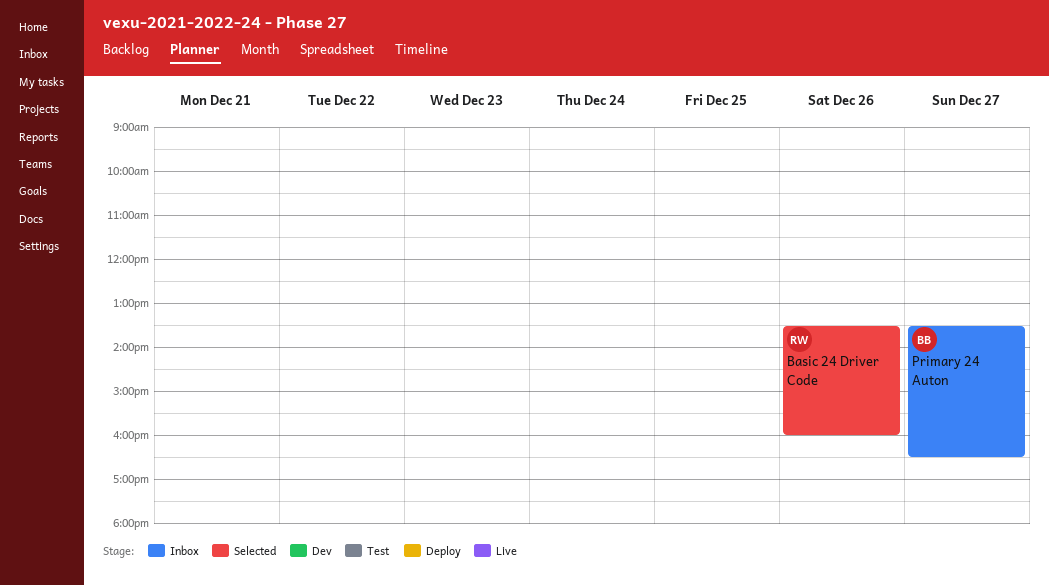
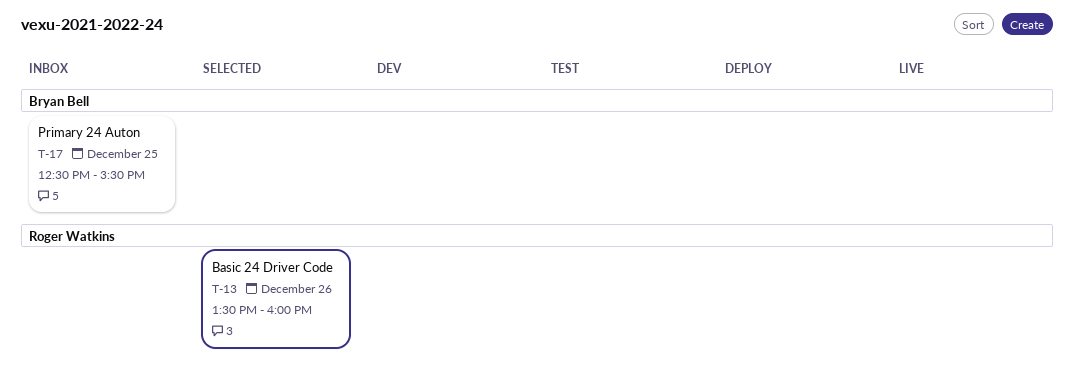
Primary 24 Auton, day: Dec 27 -> Dec 25
Primary 24 Auton, begins: 13:30 -> 12:30
Primary 24 Auton, ends: 16:30 -> 15:30

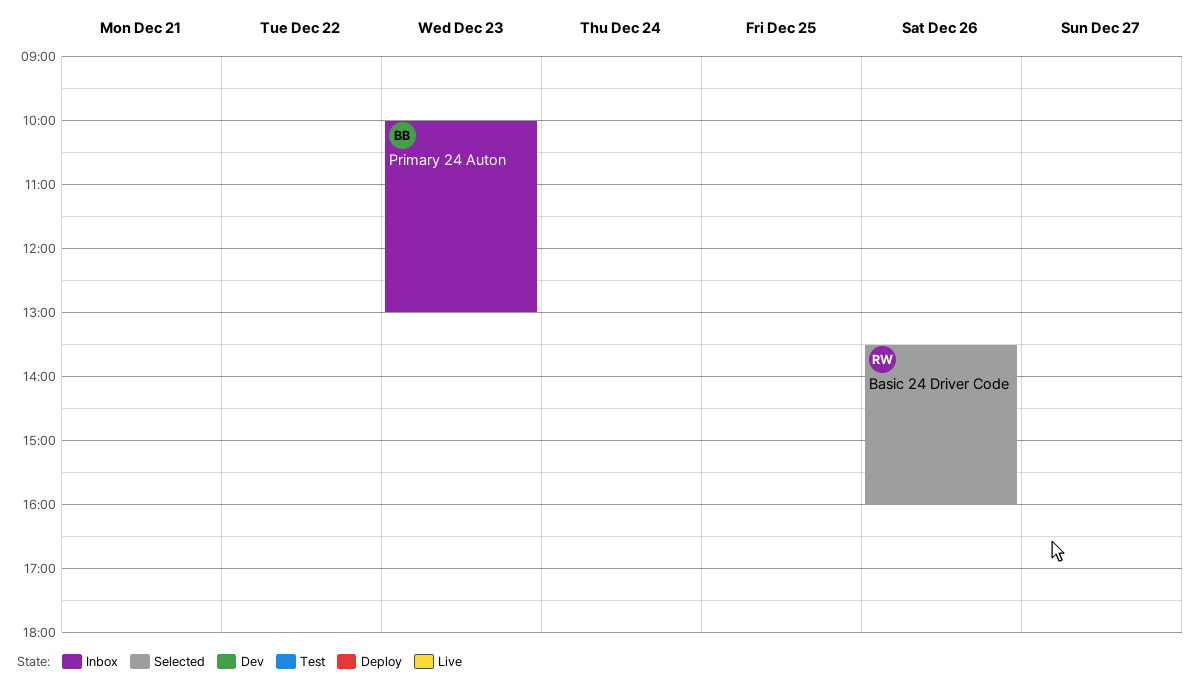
Primary 24 Auton, day: Dec 25 -> Dec 23
Primary 24 Auton, begins: 12:30 -> 10:00
Primary 24 Auton, ends: 15:30 -> 13:00

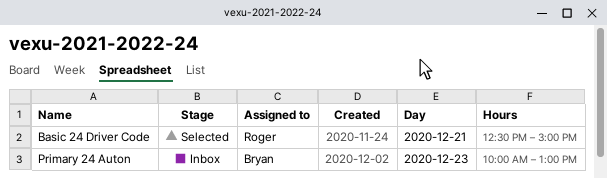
Basic 24 Driver Code, day: Dec 26 -> Dec 21
Basic 24 Driver Code, begins: 13:30 -> 12:30
Basic 24 Driver Code, ends: 16:00 -> 15:00

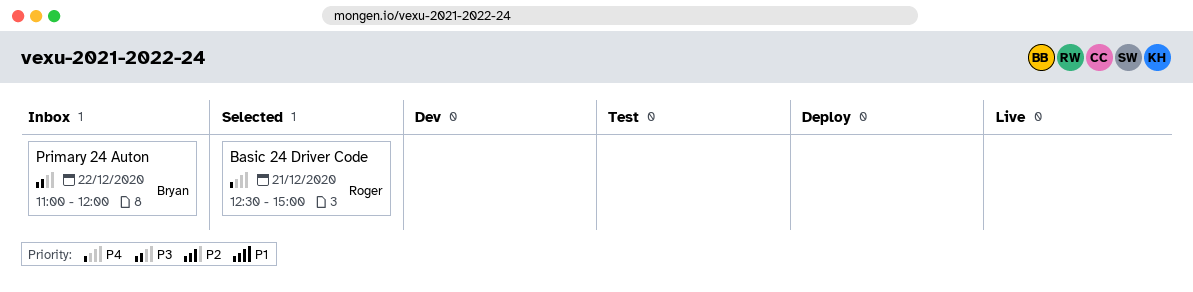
Primary 24 Auton, day: Dec 23 -> Dec 22
Primary 24 Auton, begins: 10:00 -> 11:00
Primary 24 Auton, ends: 13:00 -> 12:00

